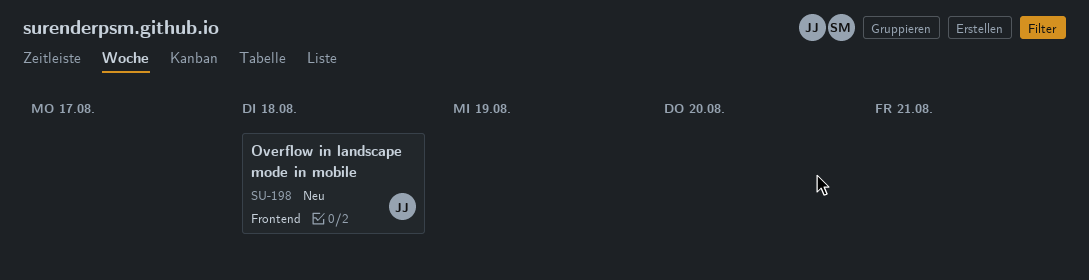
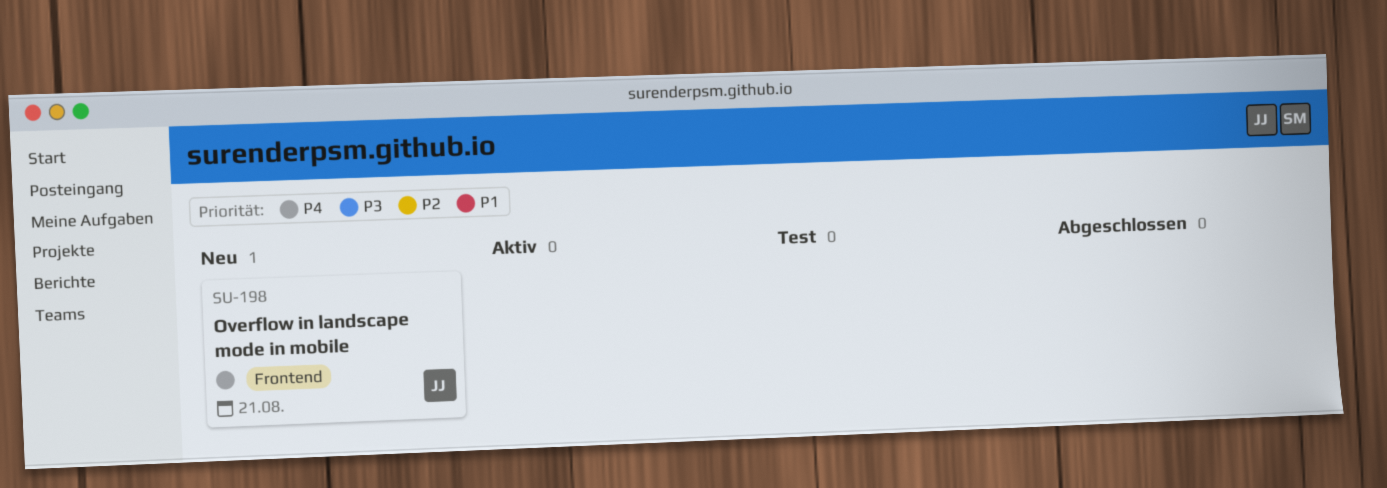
SU-198, due: Aug 18 -> Aug 21

